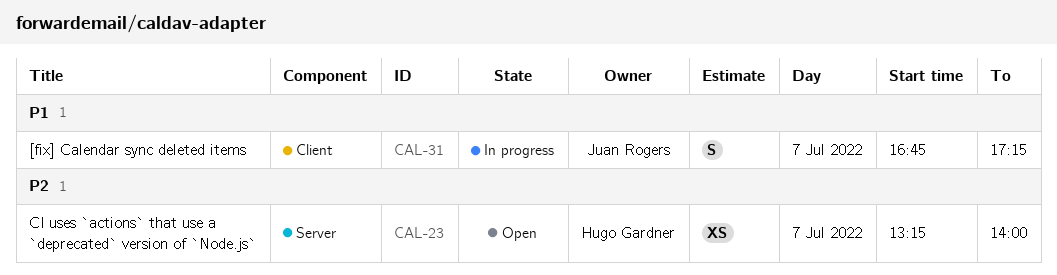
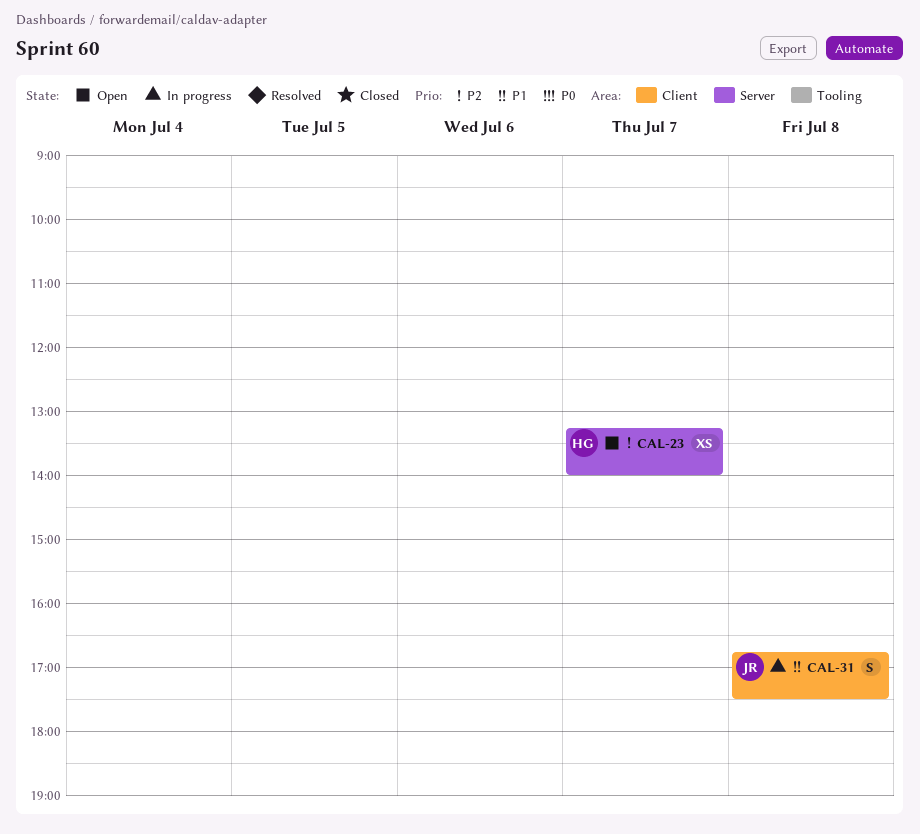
CAL-31, day: Jul 7 -> Jul 8
CAL-31, ends: 17:15 -> 17:30

